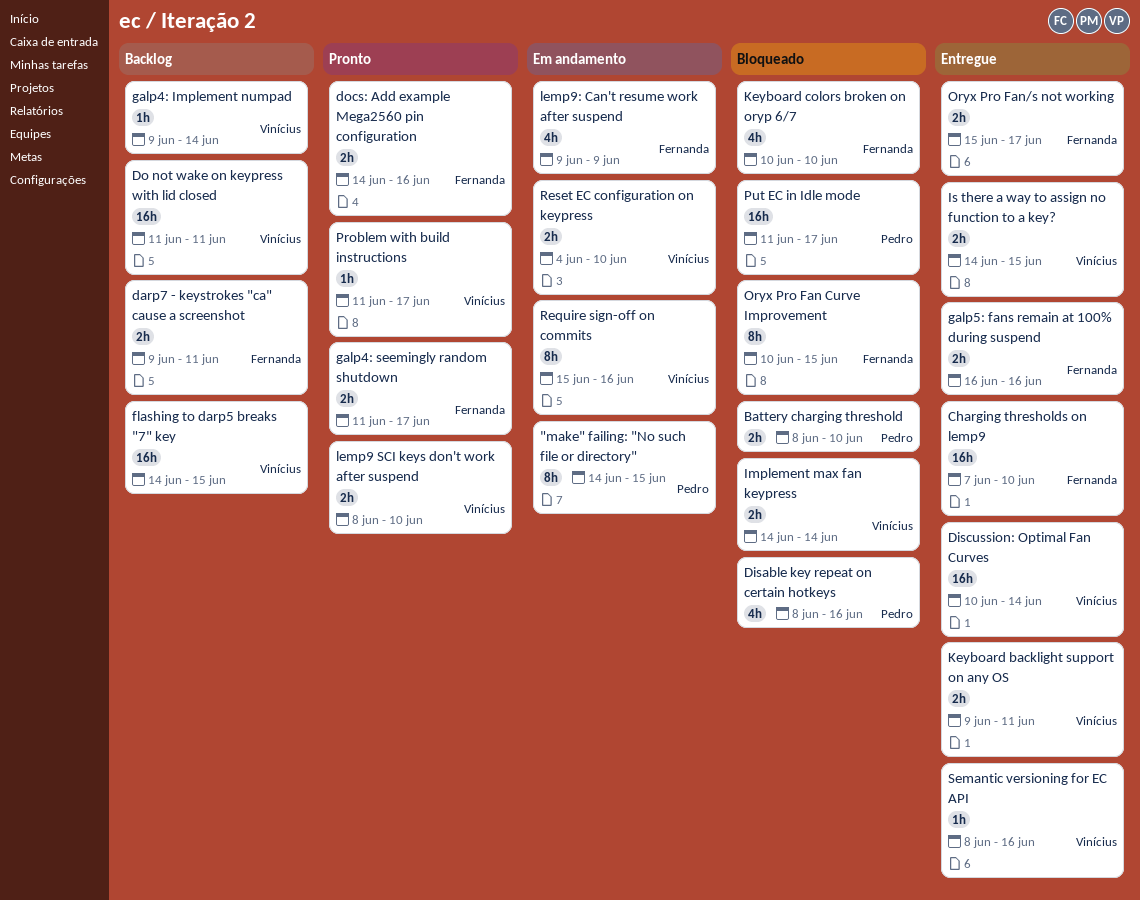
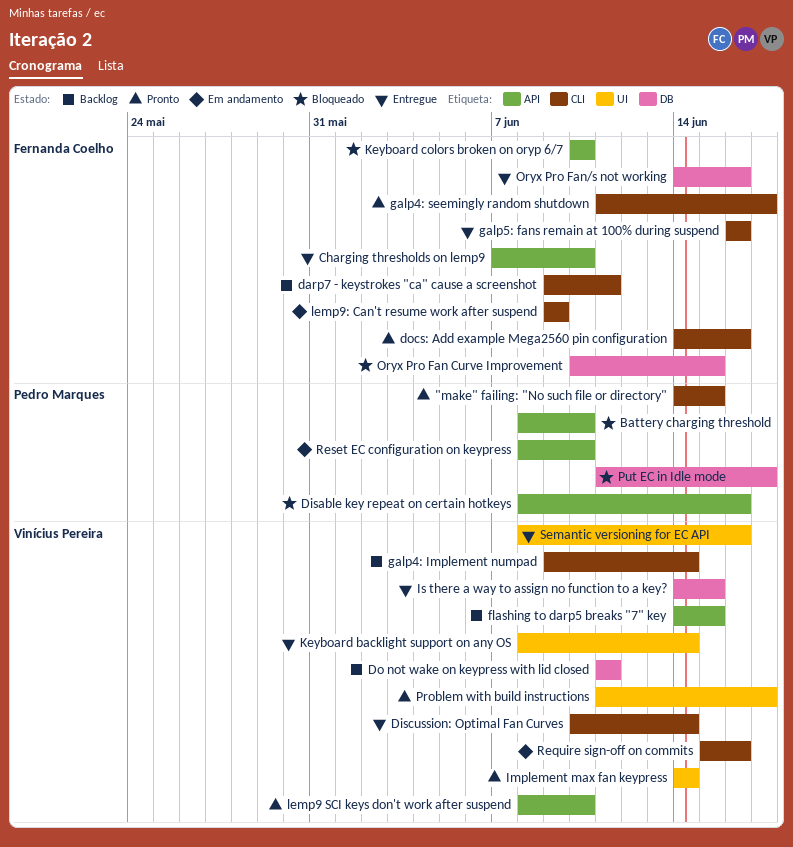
"make" failing: "No such file or directory", status: Em andamento -> Pronto
Implement max fan keypress, status: Bloqueado -> Pronto
Keyboard backlight support on any OS, start: Jun 9 -> Jun 8
Keyboard backlight support on any OS, due: Jun 11 -> Jun 14
Oryx Pro Fan/s not working, start: Jun 15 -> Jun 14
Oryx Pro Fan/s not working, due: Jun 17 -> Jun 16
Reset EC configuration on keypress, owner: Vinícius Pereira -> Pedro Marques
Reset EC configuration on keypress, start: Jun 4 -> Jun 8

